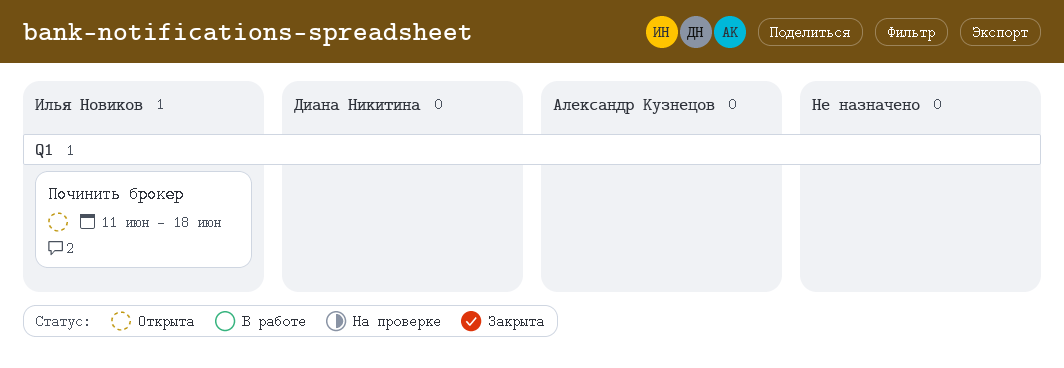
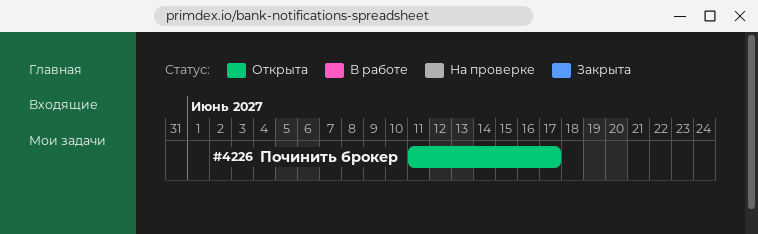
Починить брокер, due: Jun 18 -> Jun 17

